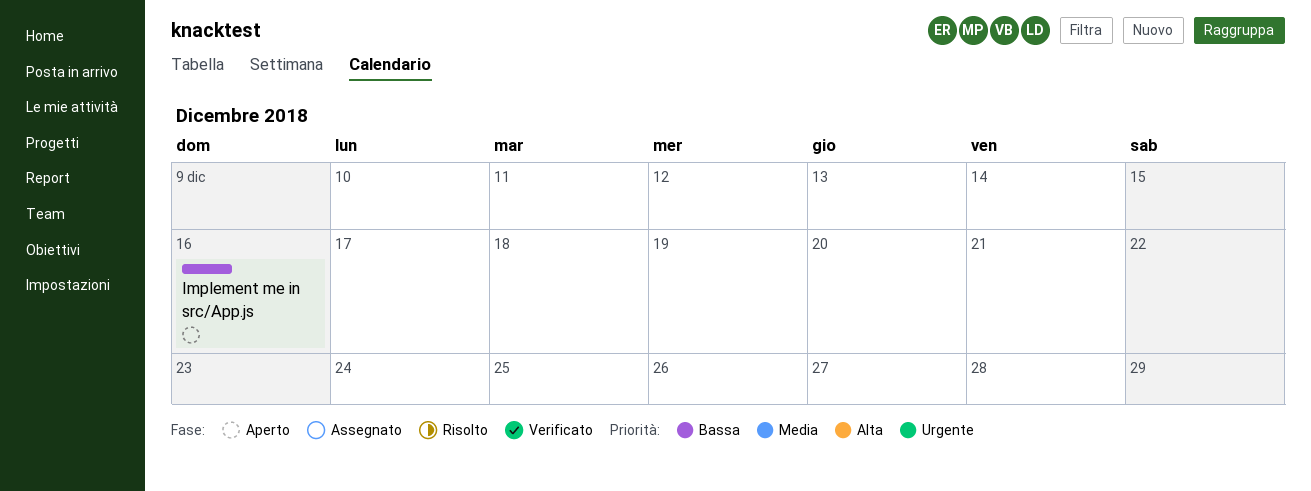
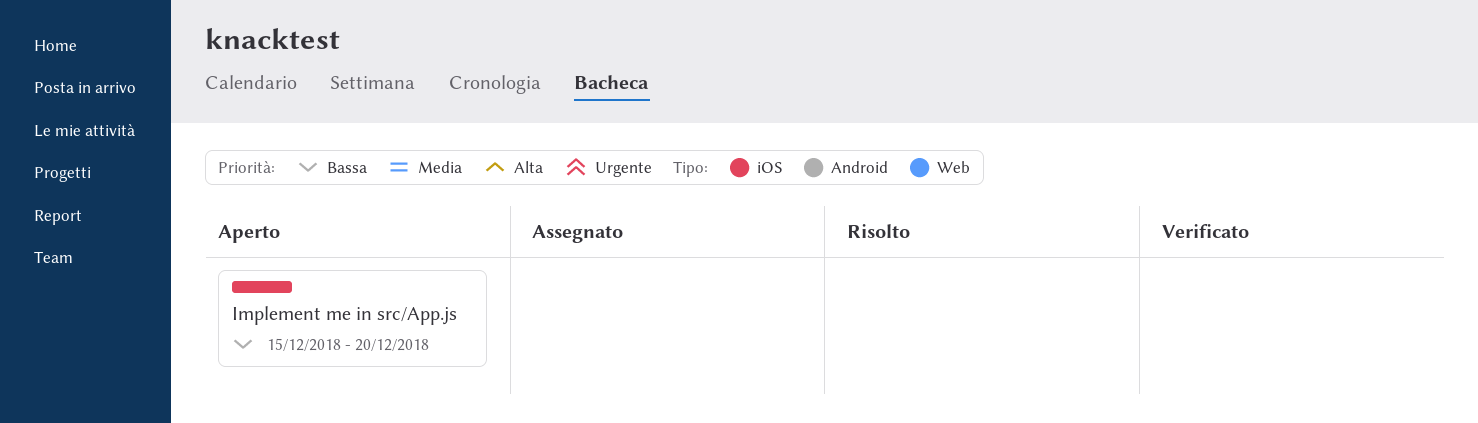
Implement me in src/App.js, due: Dec 16 -> Dec 20

